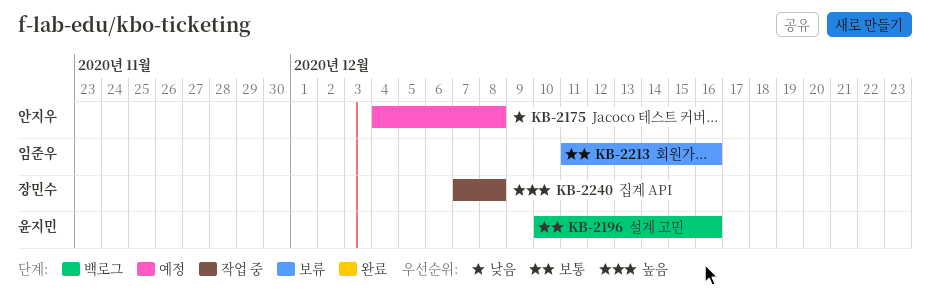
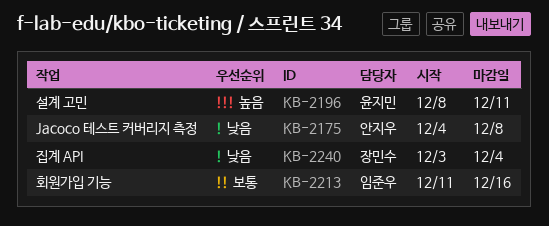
KB-2196, priority: 보통 -> 높음
KB-2196, start: Dec 10 -> Dec 8
KB-2196, due: Dec 16 -> Dec 11
KB-2240, priority: 높음 -> 낮음
KB-2240, start: Dec 7 -> Dec 3
KB-2240, due: Dec 8 -> Dec 4

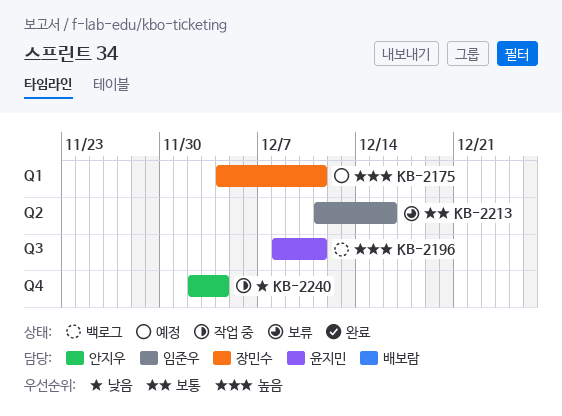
KB-2175, owner: 안지우 -> 장민수
KB-2175, priority: 낮음 -> 높음
KB-2175, due: Dec 8 -> Dec 11
KB-2240, owner: 장민수 -> 안지우
KB-2240, start: Dec 3 -> Dec 2

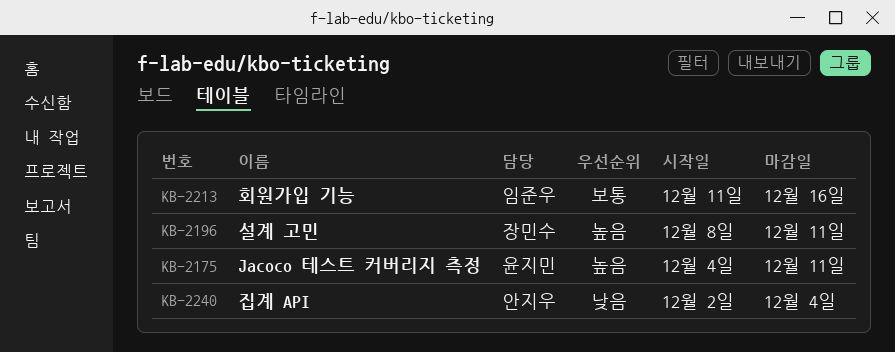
KB-2175, owner: 장민수 -> 윤지민
KB-2196, owner: 윤지민 -> 장민수

